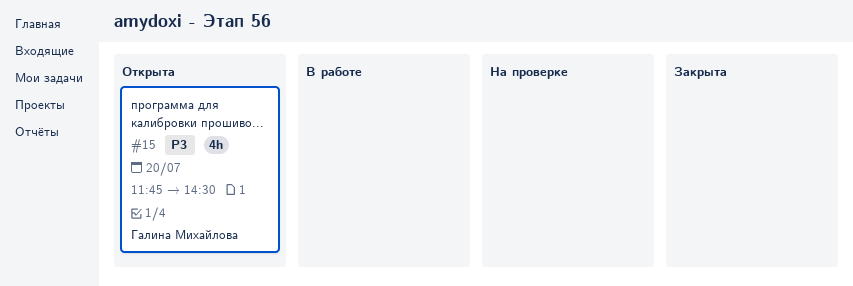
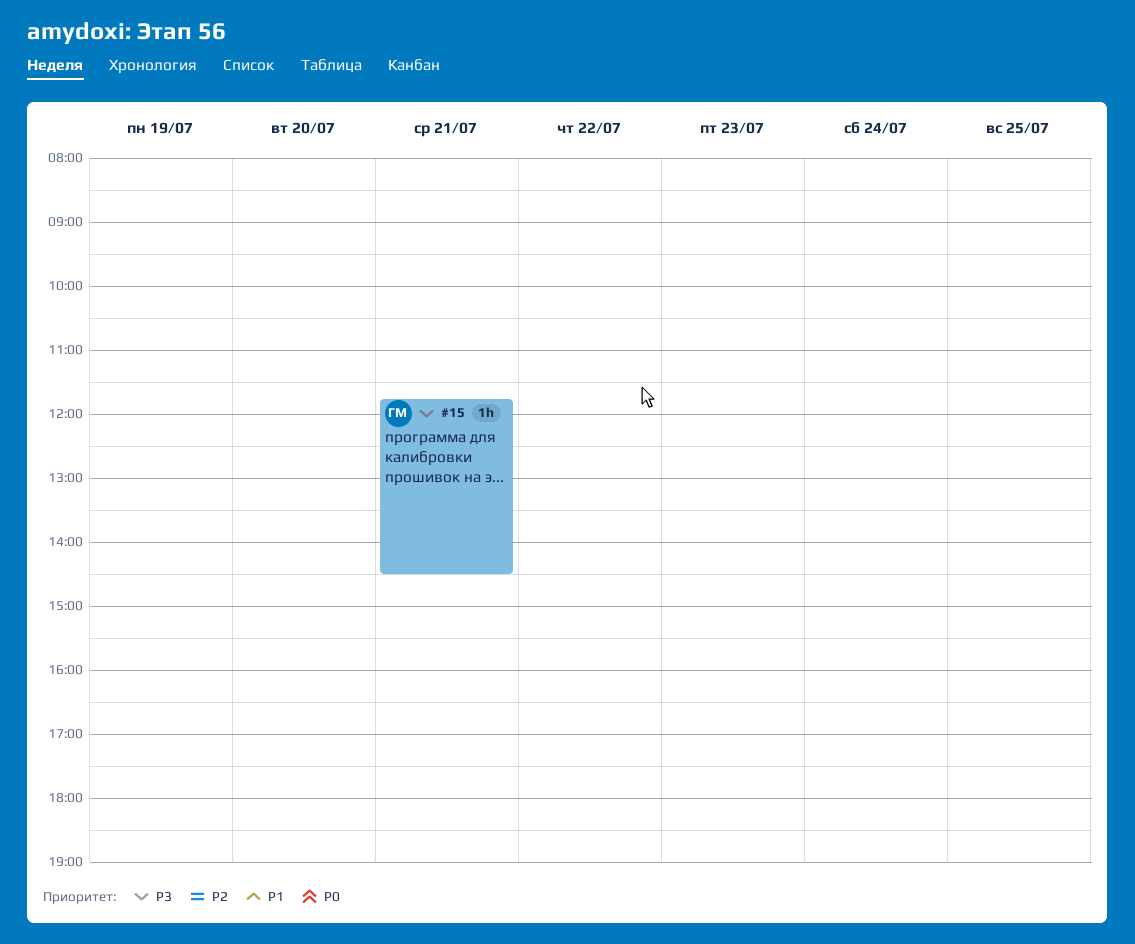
#15, estimate: 4h -> 1h
#15, day: Jul 20 -> Jul 21

